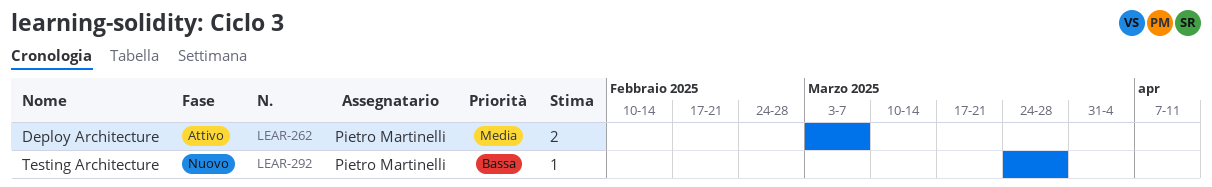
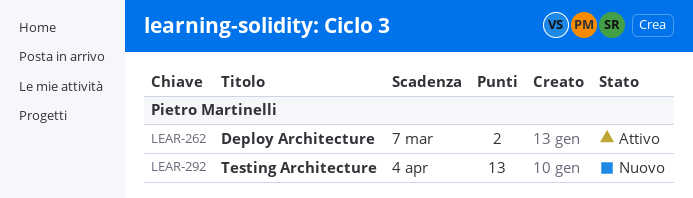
LEAR-292, estimate: 1 -> 13
LEAR-292, due: Mar 28 -> Apr 4

